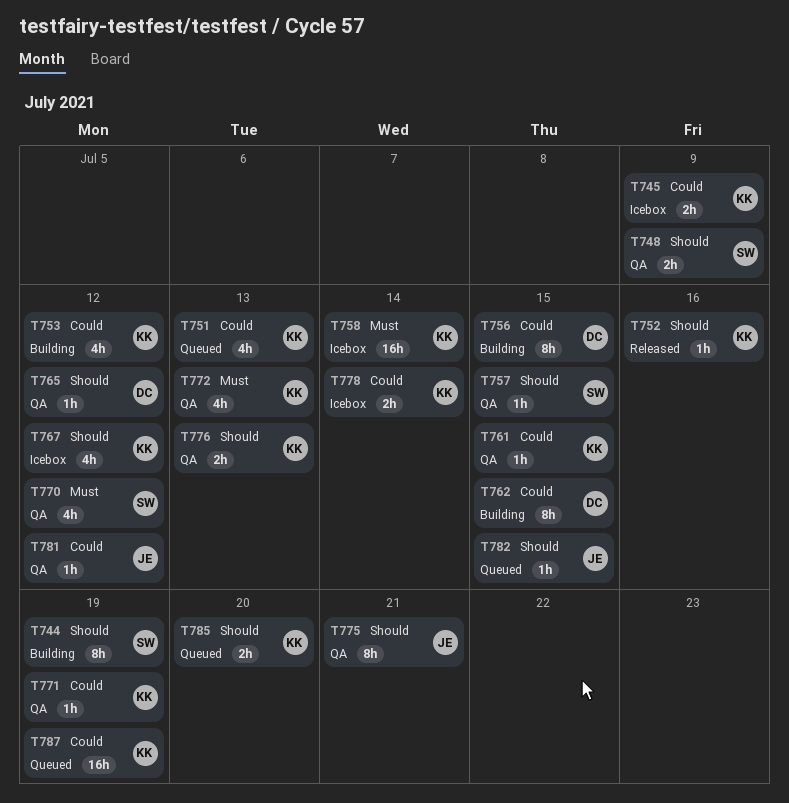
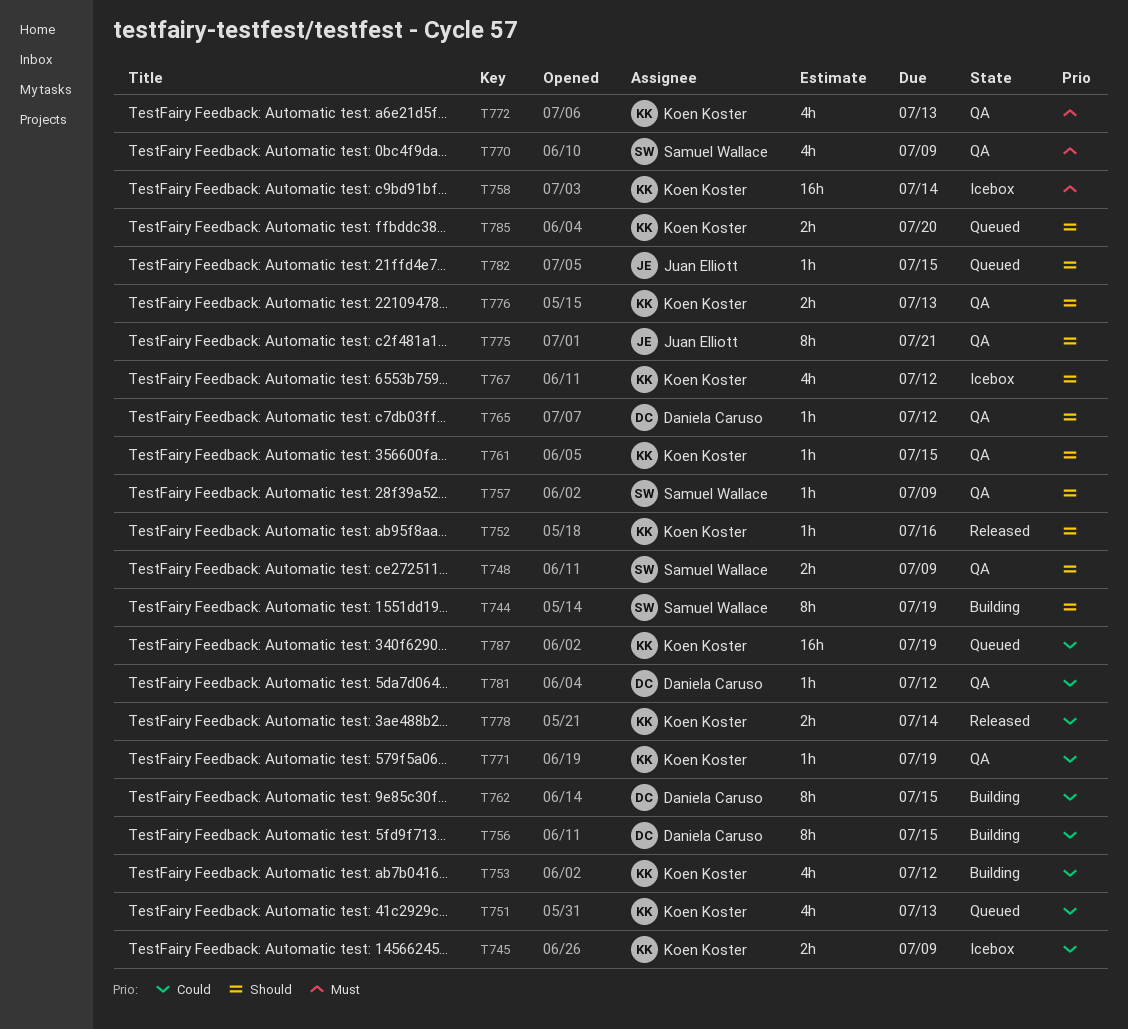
T757, due: Jul 15 -> Jul 9
T761, priority: Could -> Should
T770, due: Jul 12 -> Jul 9
T778, status: Icebox -> Released
T781, owner: Juan Elliott -> Daniela Caruso

